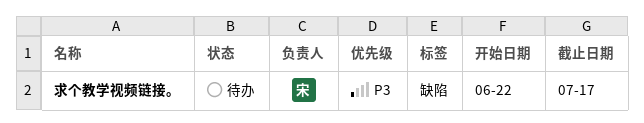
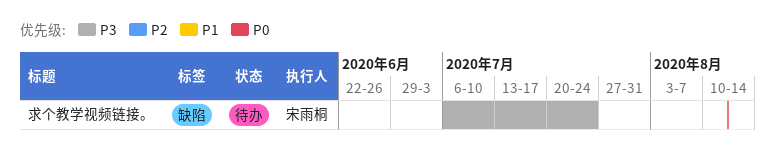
求个教学视频链接。, start: Jun 22 -> Jul 6
求个教学视频链接。, due: Jul 17 -> Jul 24

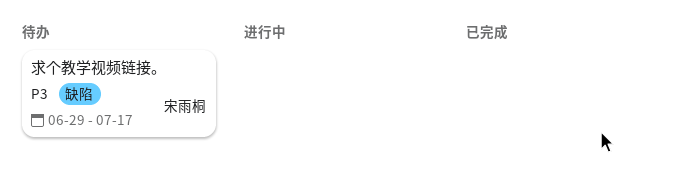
求个教学视频链接。, start: Jul 6 -> Jun 29
求个教学视频链接。, due: Jul 24 -> Jul 17

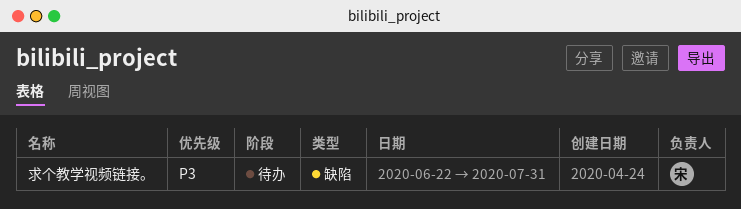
求个教学视频链接。, start: Jun 29 -> Jun 22
求个教学视频链接。, due: Jul 17 -> Jul 31

